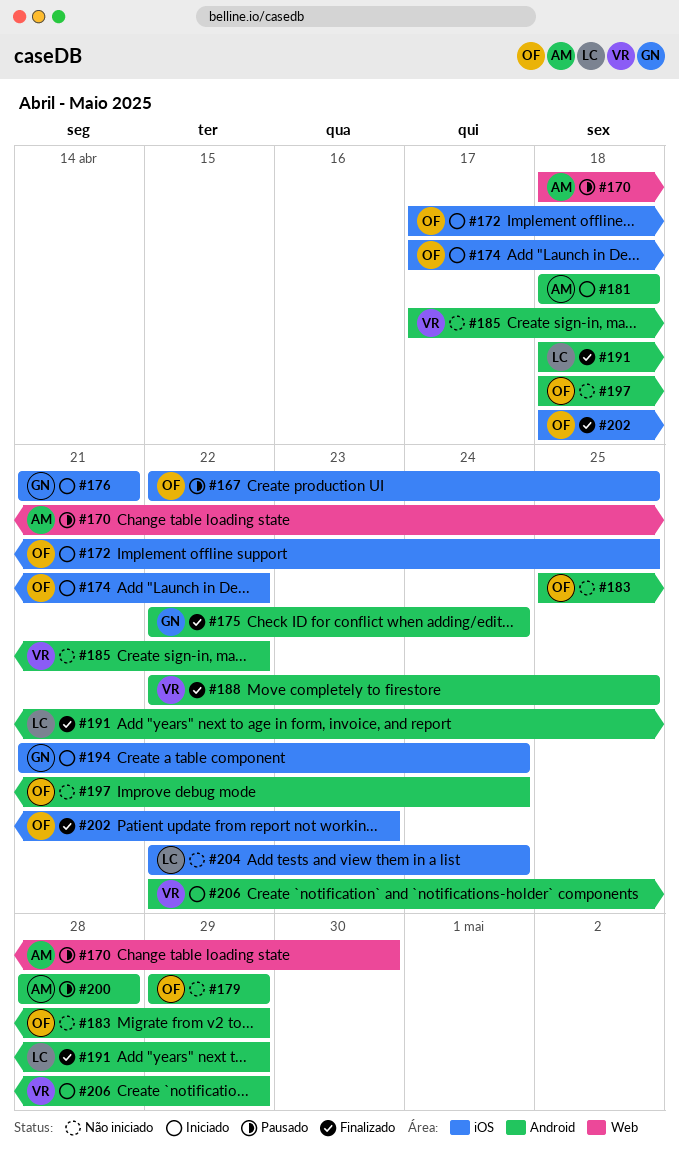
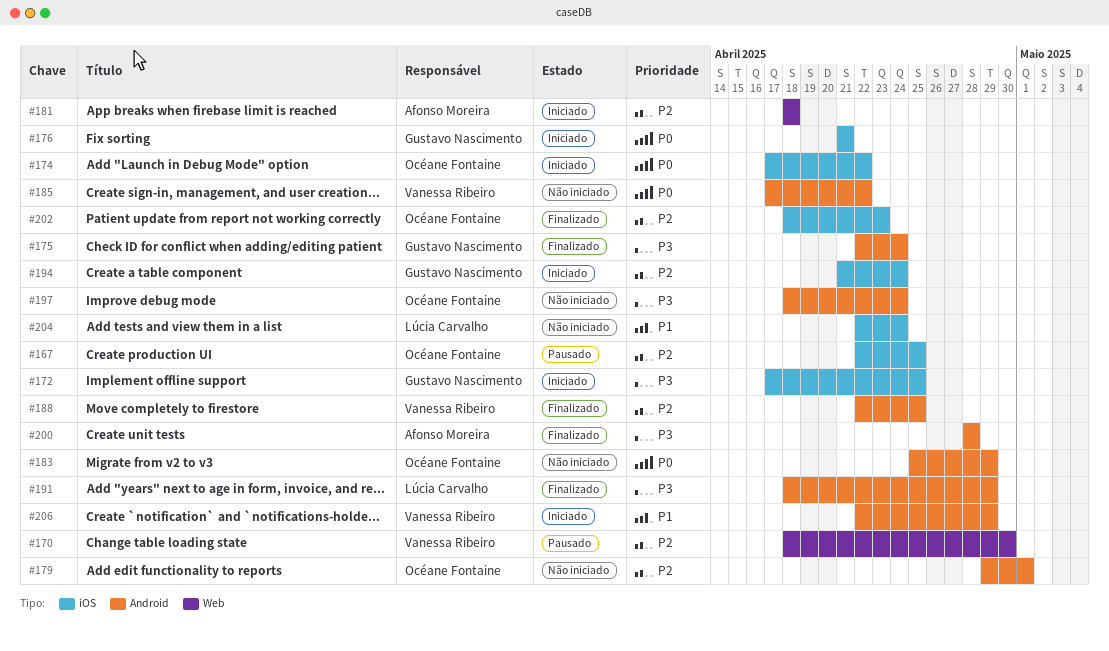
#170, owner: Afonso Moreira -> Vanessa Ribeiro
#172, owner: Océane Fontaine -> Gustavo Nascimento
#179, due: Apr 29 -> May 1
#181, label: Android -> Web
#200, status: Pausado -> Finalizado

